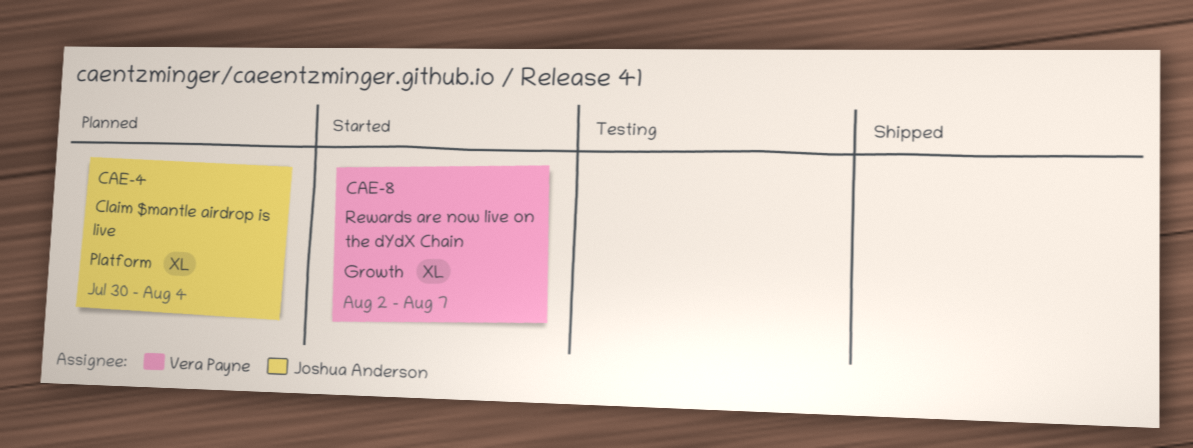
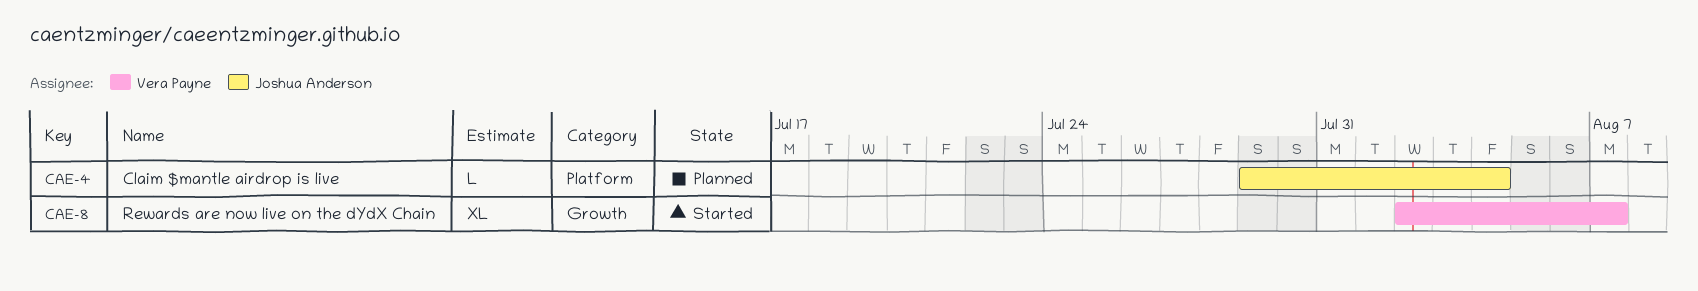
CAE-4, estimate: XL -> L
CAE-4, start: Jul 30 -> Jul 29

